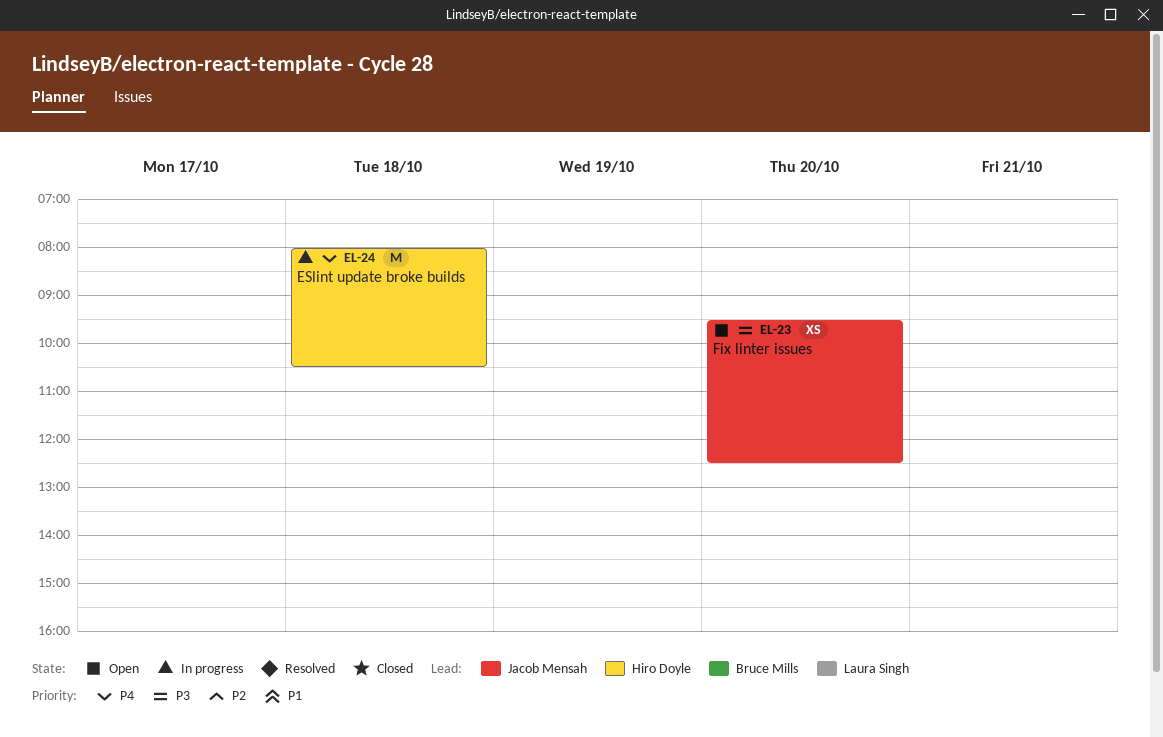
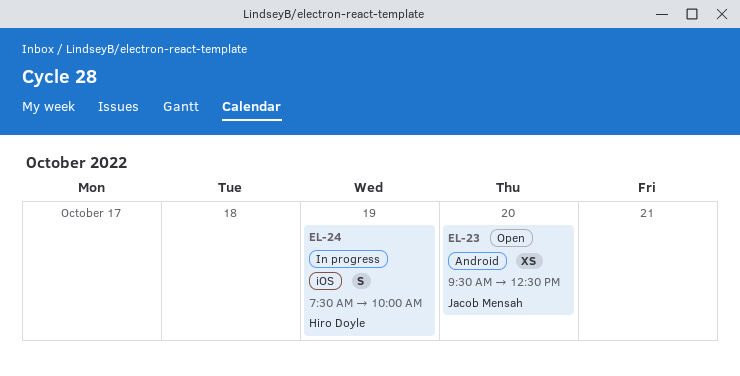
EL-24, estimate: M -> S
EL-24, day: Oct 18 -> Oct 19
EL-24, begins: 08:00 -> 07:30
EL-24, ends: 10:30 -> 10:00

